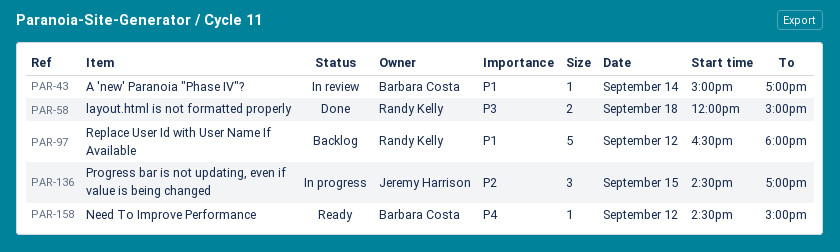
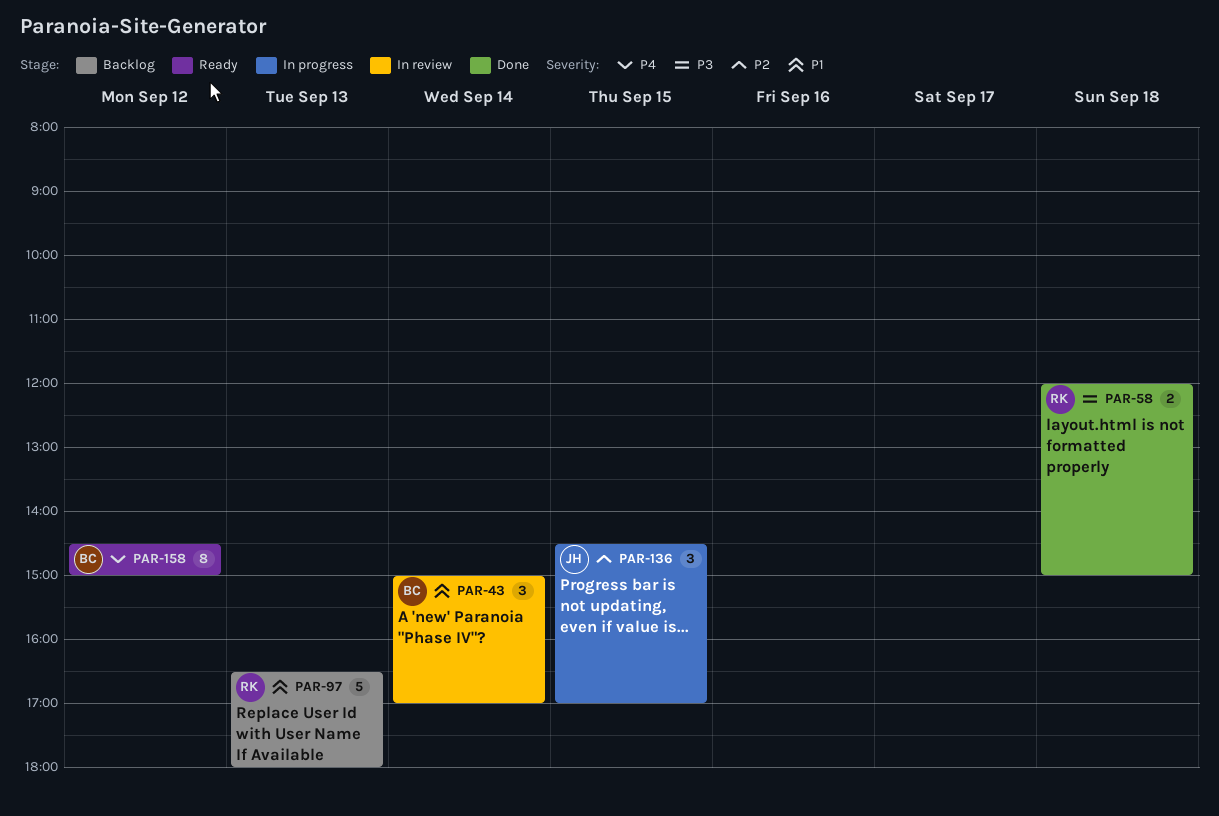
PAR-43, estimate: 1 -> 3
PAR-97, day: Sep 12 -> Sep 13
PAR-158, estimate: 1 -> 8

